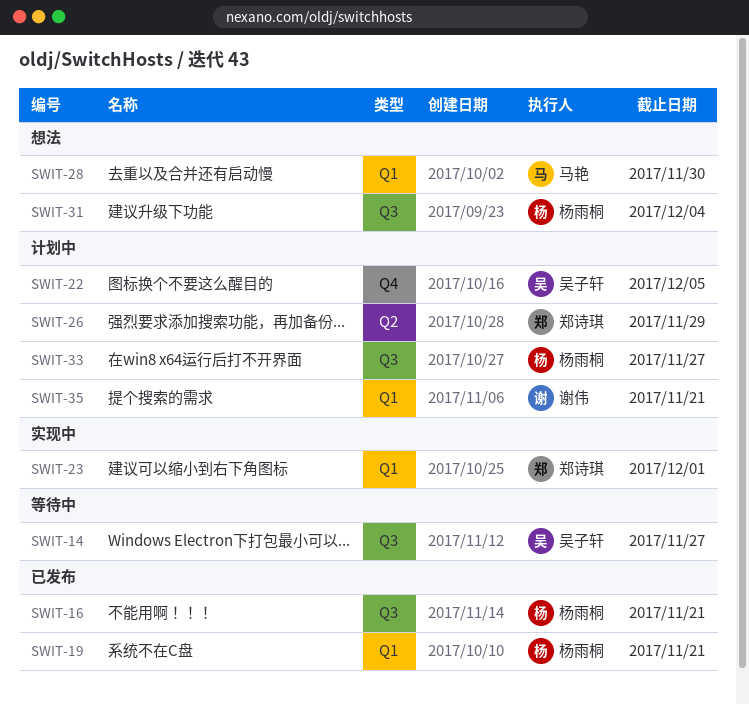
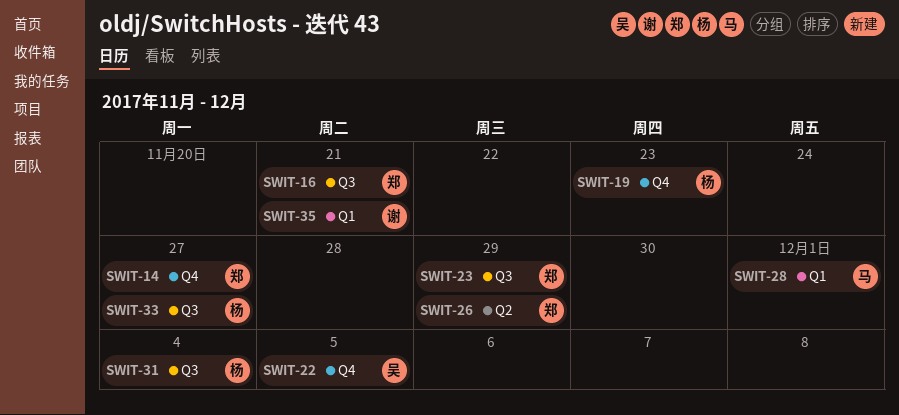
SWIT-14, owner: 吴子轩 -> 郑诗琪
SWIT-14, label: Q3 -> Q4
SWIT-16, owner: 杨雨桐 -> 郑诗琪
SWIT-19, label: Q1 -> Q4
SWIT-19, due: Nov 21 -> Nov 23
SWIT-23, label: Q1 -> Q3
SWIT-23, due: Dec 1 -> Nov 29
SWIT-28, due: Nov 30 -> Dec 1

